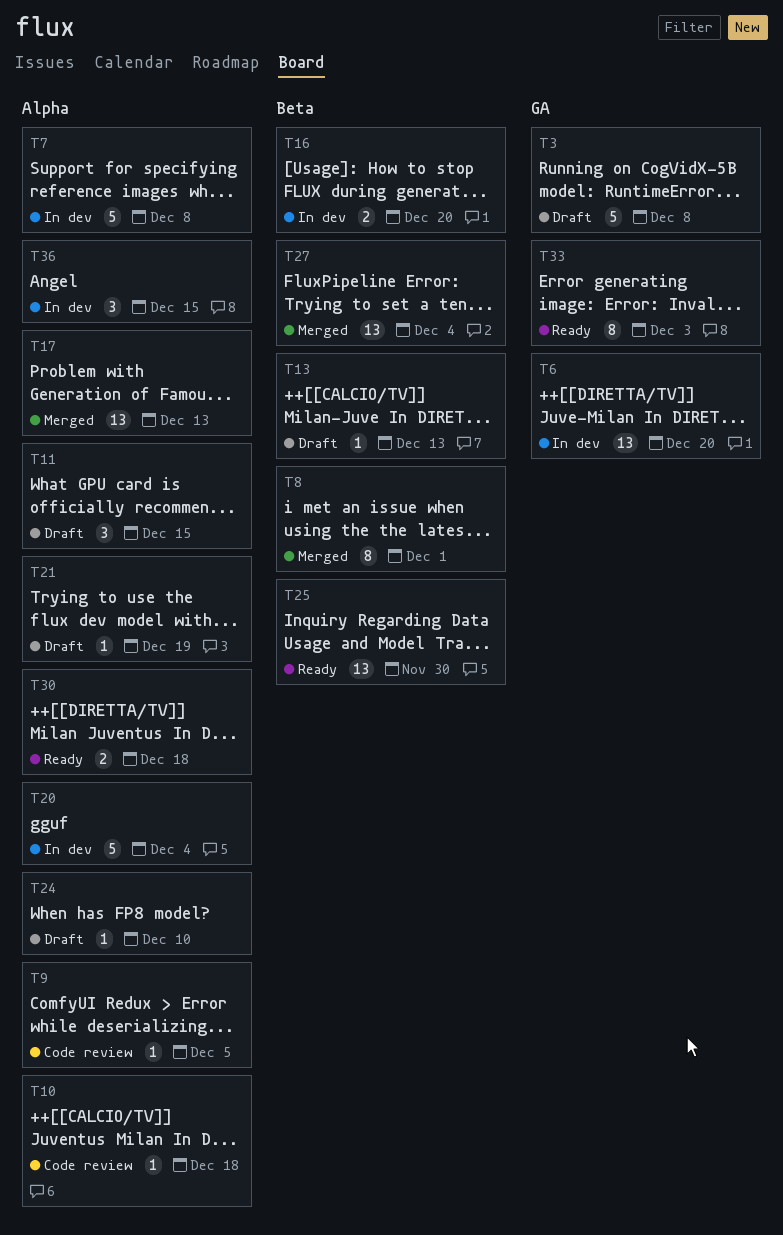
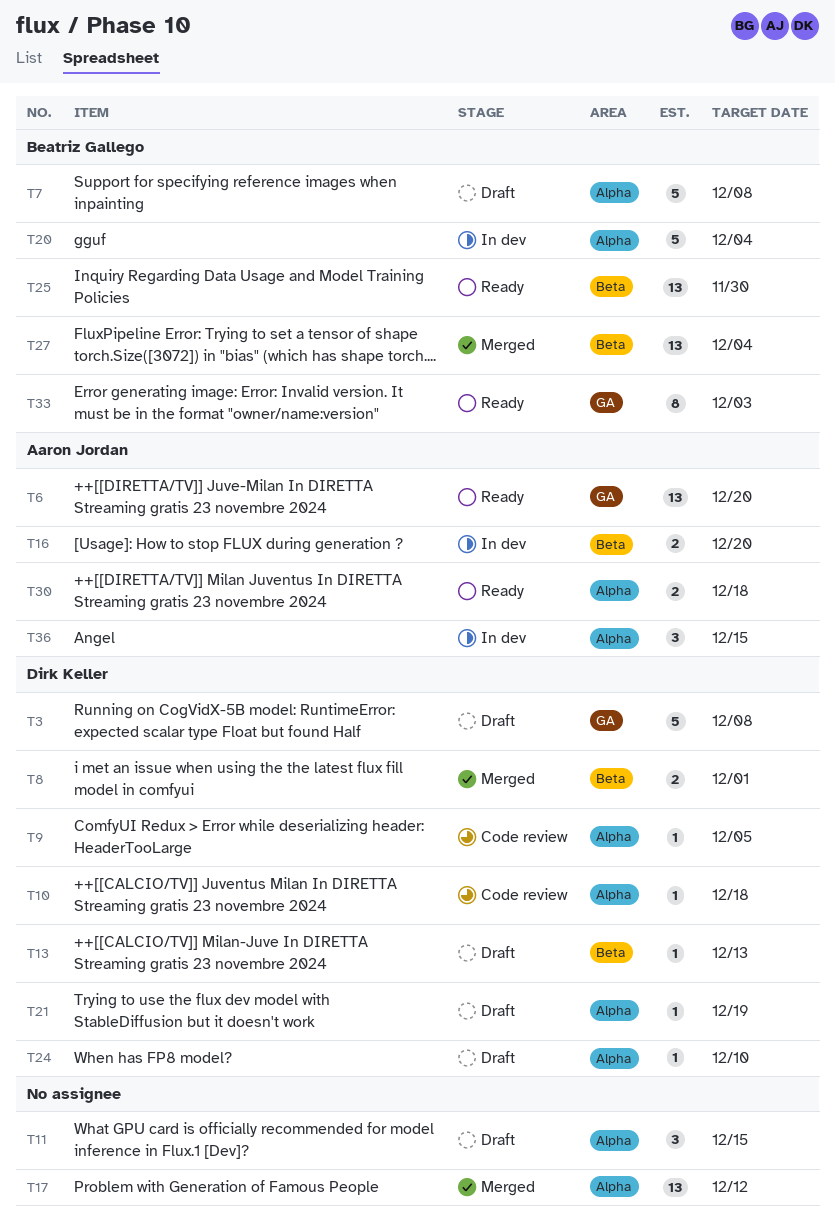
T6, status: In dev -> Ready
T7, status: In dev -> Draft
T8, estimate: 8 -> 2
T17, due: Dec 13 -> Dec 12

